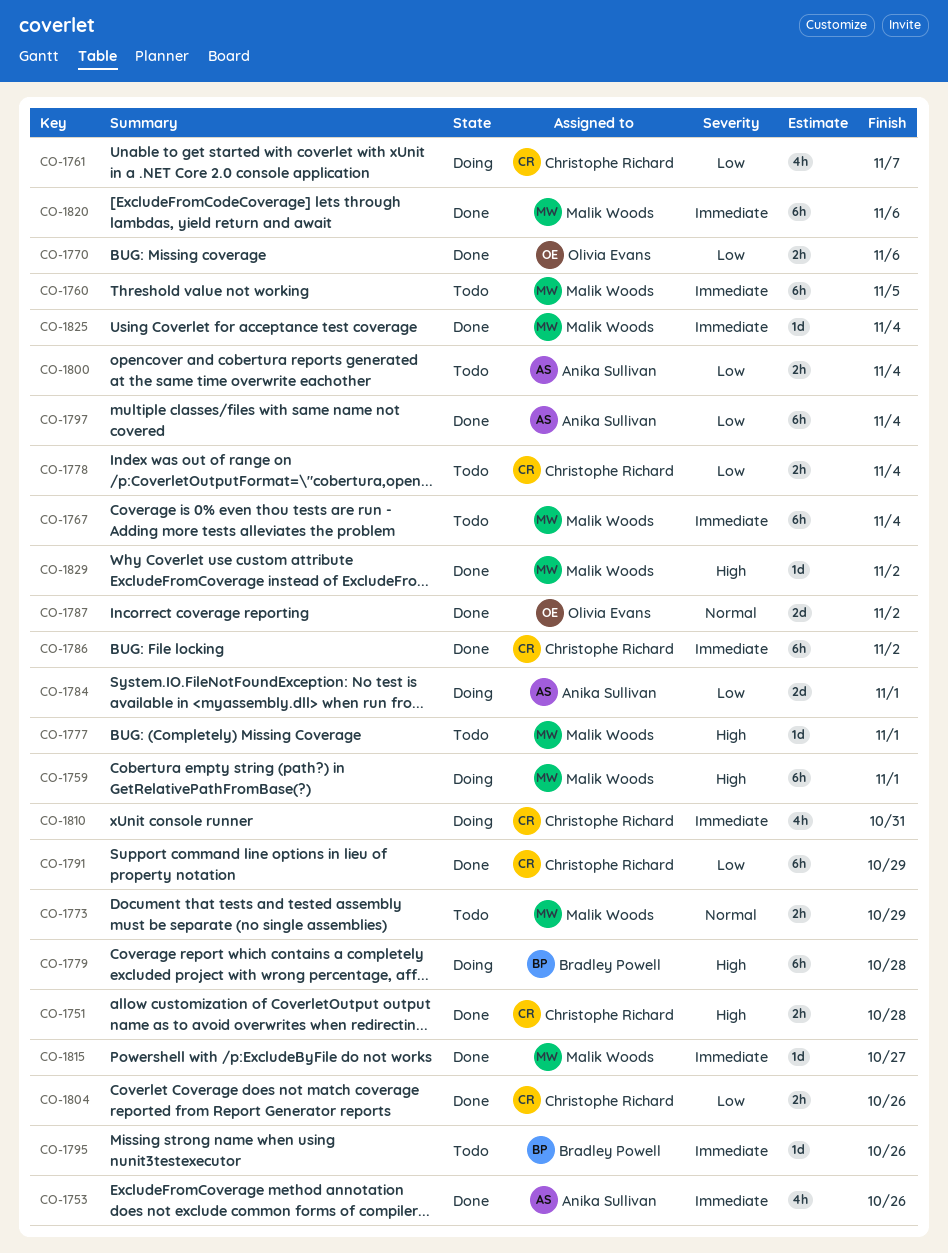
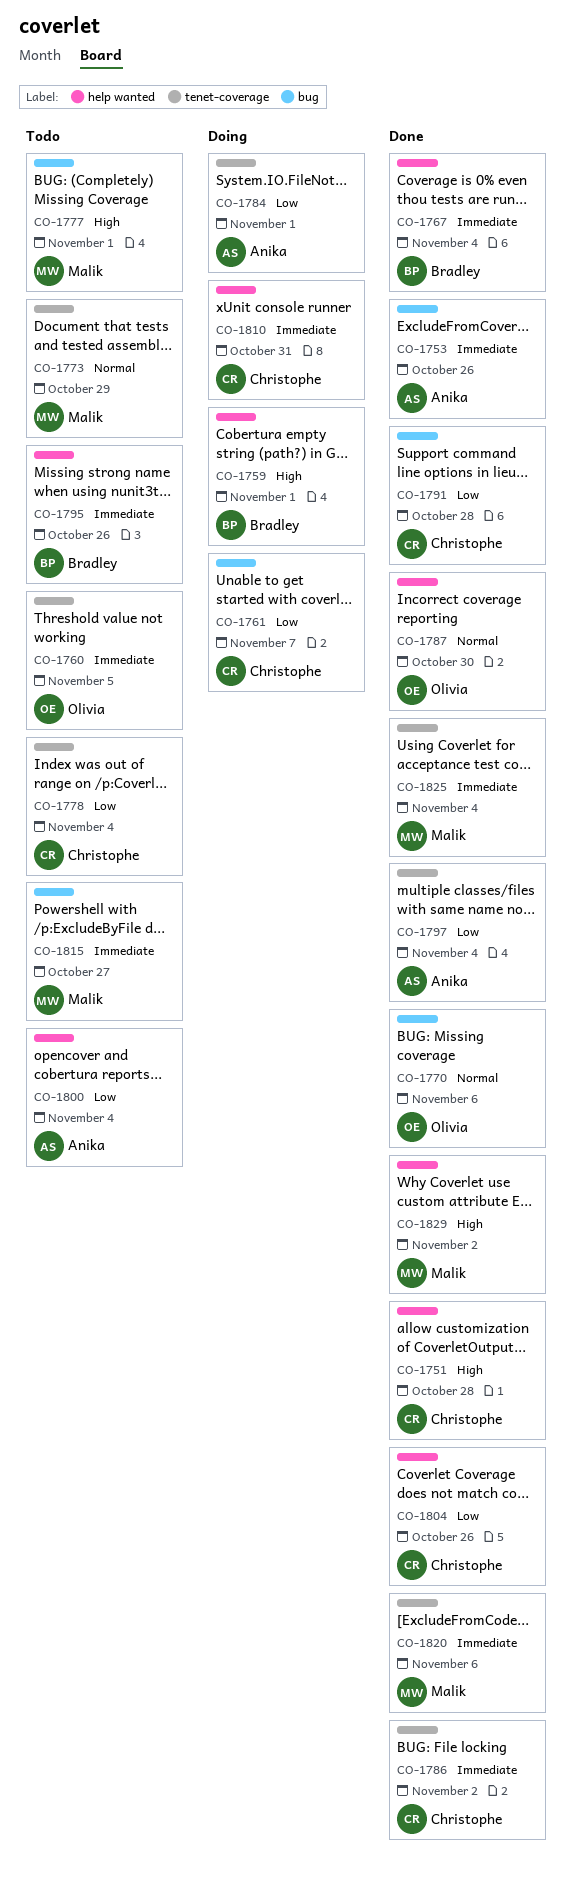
CO-1759, owner: Malik Woods -> Bradley Powell
CO-1760, owner: Malik Woods -> Olivia Evans
CO-1767, status: Todo -> Done
CO-1767, owner: Malik Woods -> Bradley Powell
CO-1770, priority: Low -> Normal
CO-1779: present -> none
CO-1787, due: Nov 2 -> Oct 30
CO-1791, due: Oct 29 -> Oct 28
CO-1815, status: Done -> Todo

